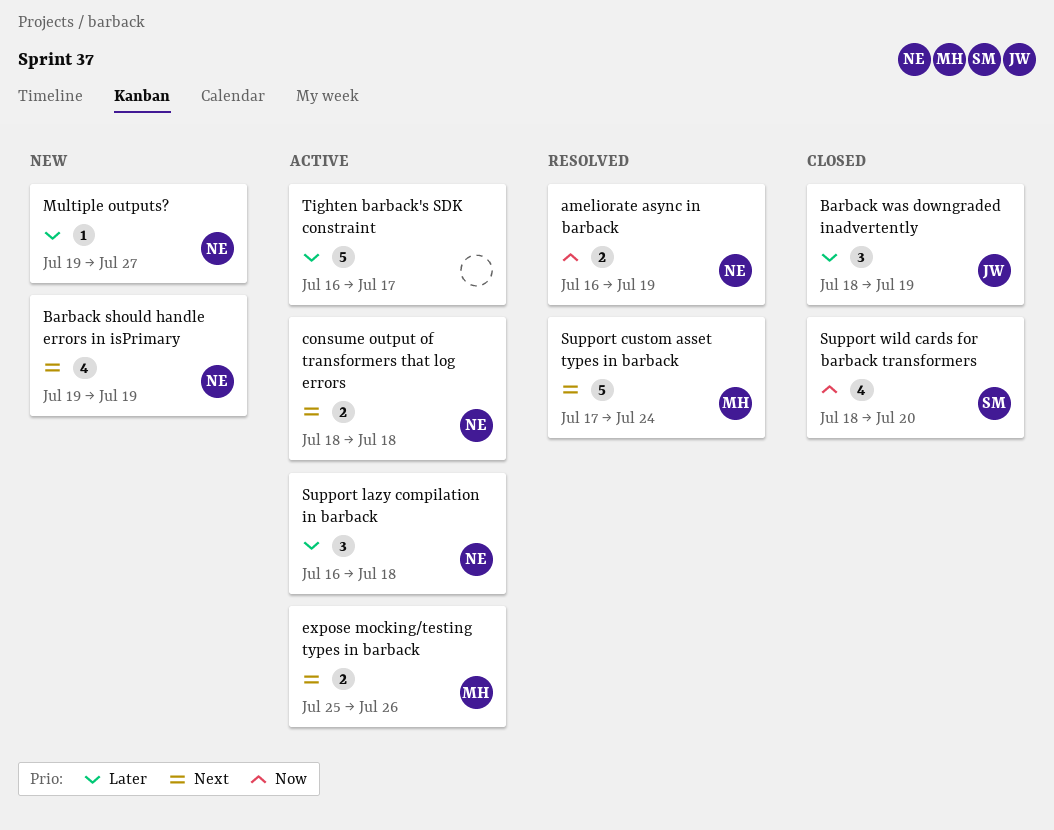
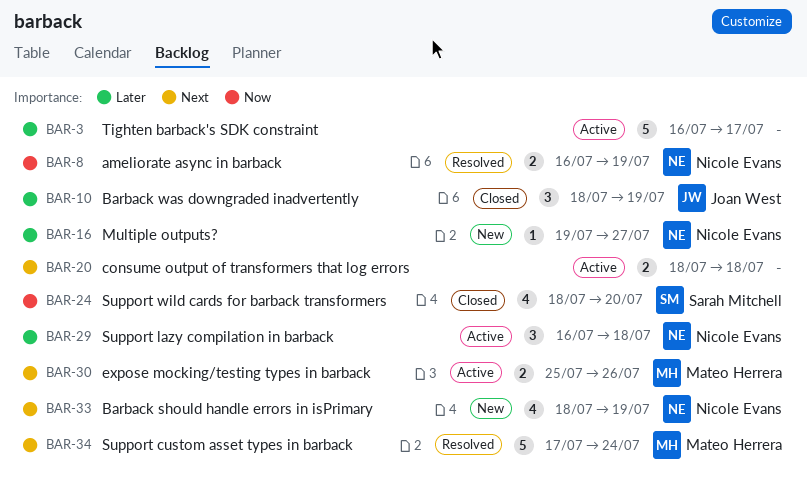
Barback should handle errors in isPrimary, start: Jul 19 -> Jul 18
consume output of transformers that log errors, owner: Nicole Evans -> none

